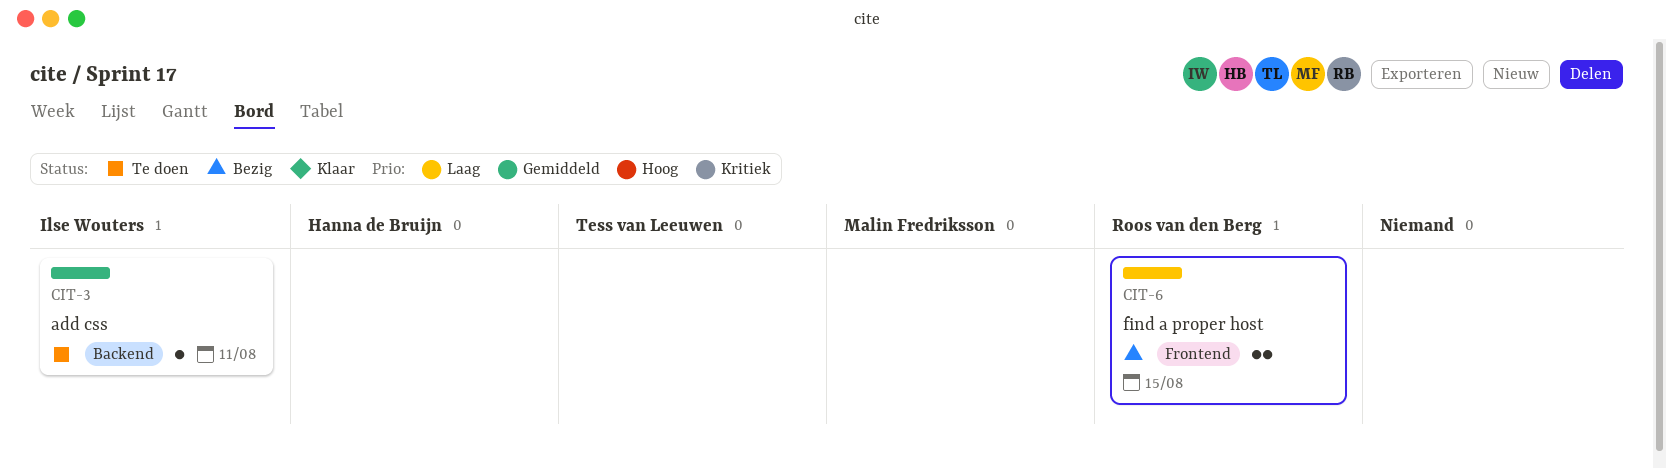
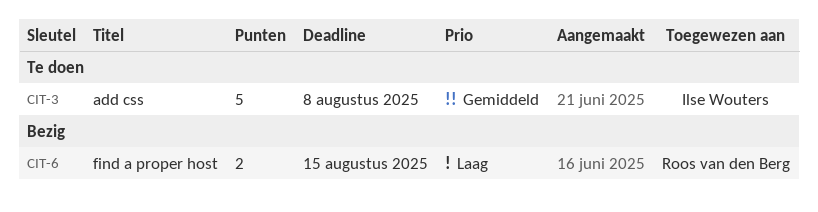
CIT-3, estimate: 1 -> 5
CIT-3, due: Aug 11 -> Aug 8

